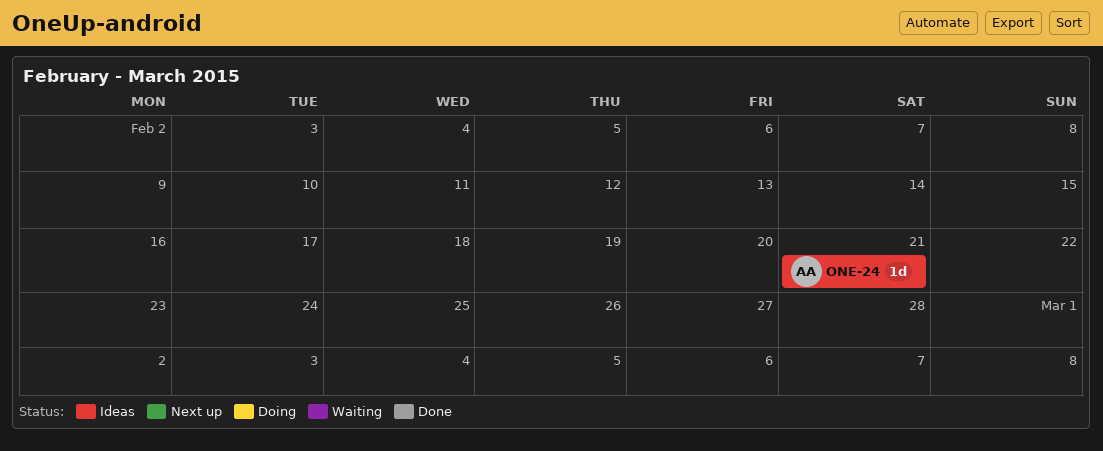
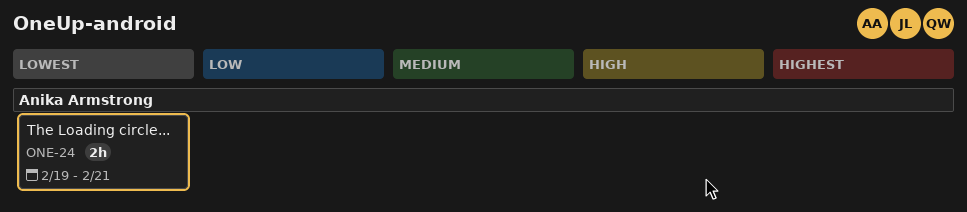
ONE-24, estimate: 1d -> 2h
ONE-24, start: Feb 21 -> Feb 19

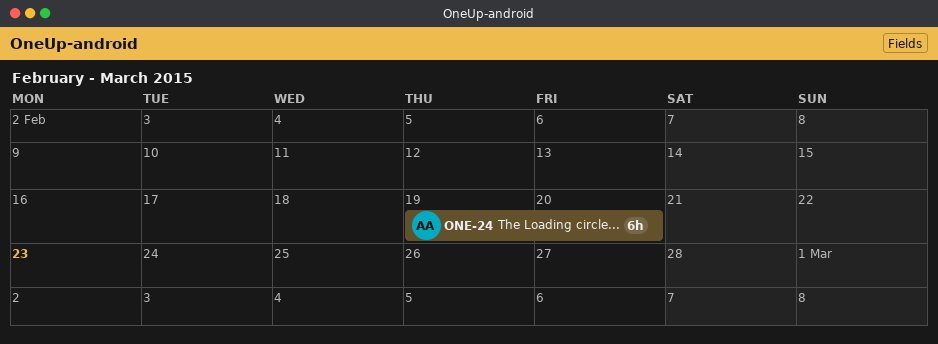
ONE-24, estimate: 2h -> 6h
ONE-24, due: Feb 21 -> Feb 20

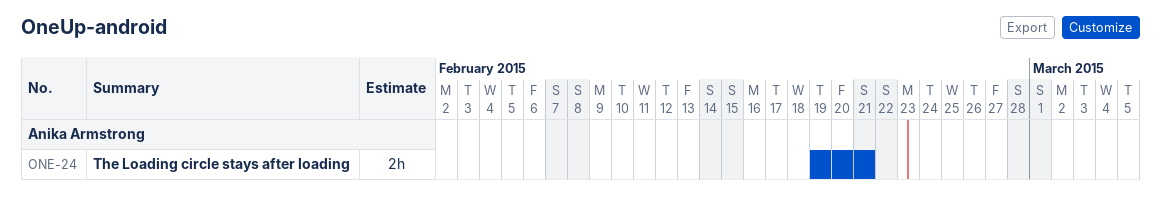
ONE-24, estimate: 6h -> 2h
ONE-24, due: Feb 20 -> Feb 21

